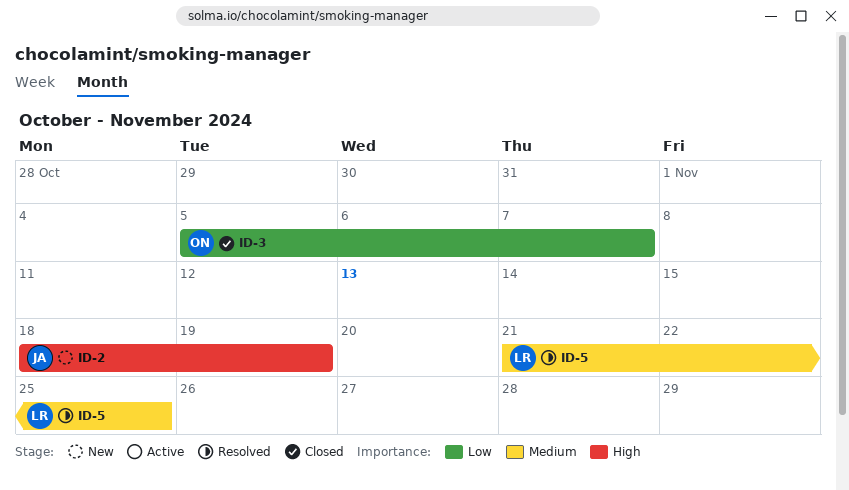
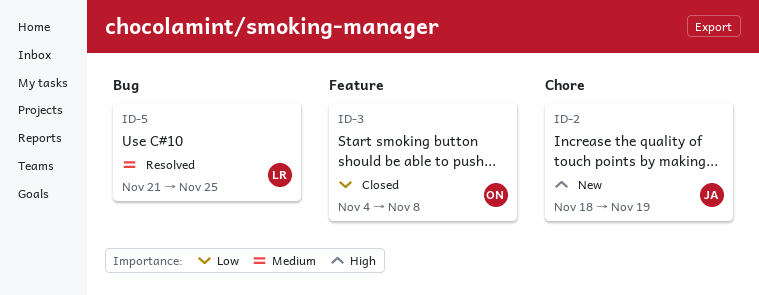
ID-3, start: Nov 5 -> Nov 4
ID-3, due: Nov 7 -> Nov 8

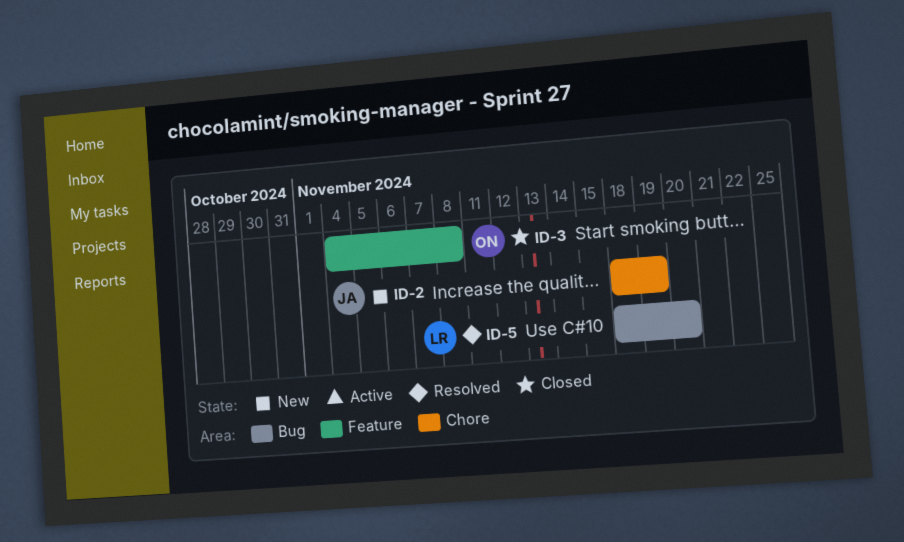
ID-5, start: Nov 21 -> Nov 18
ID-5, due: Nov 25 -> Nov 20

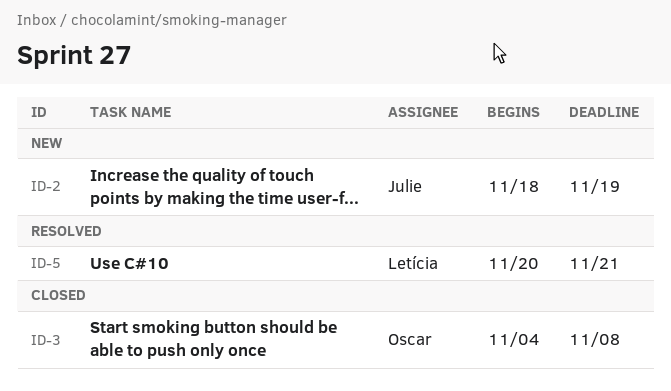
ID-5, start: Nov 18 -> Nov 20
ID-5, due: Nov 20 -> Nov 21

